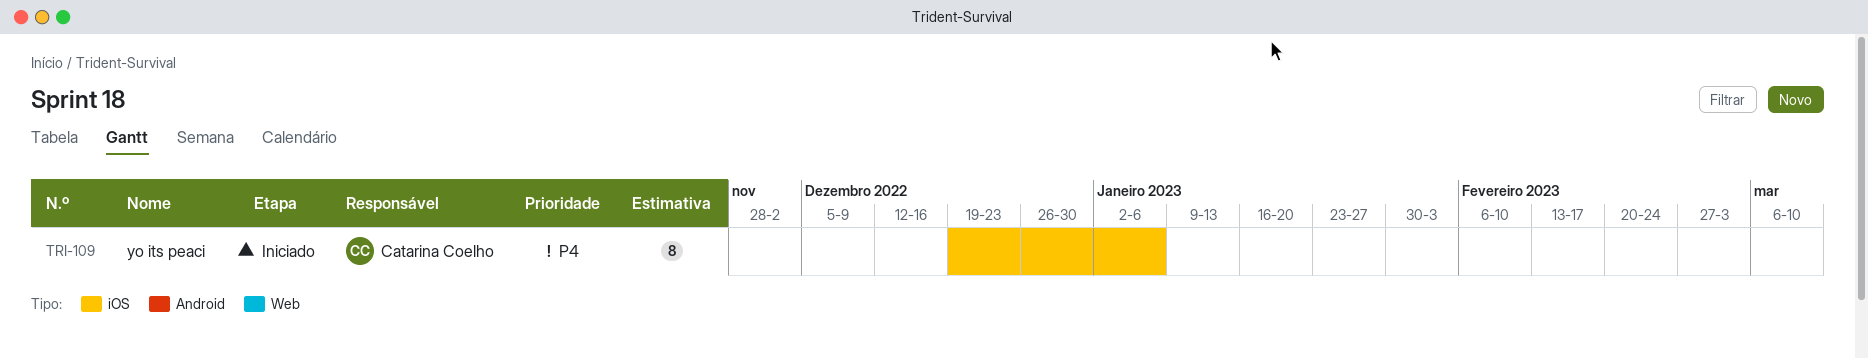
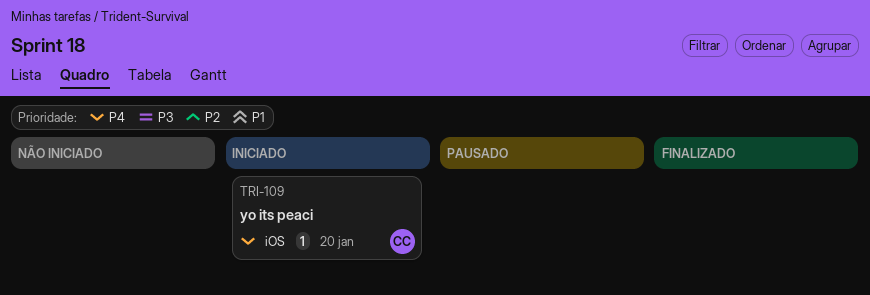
TRI-109, estimate: 8 -> 1
TRI-109, due: Jan 6 -> Jan 20

